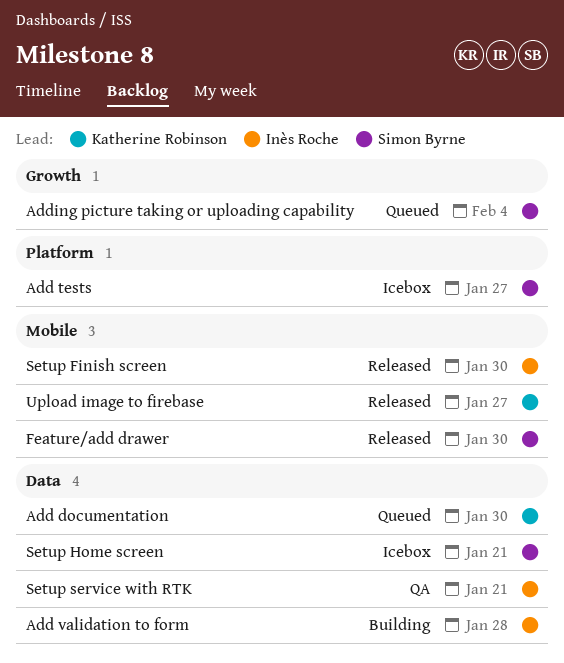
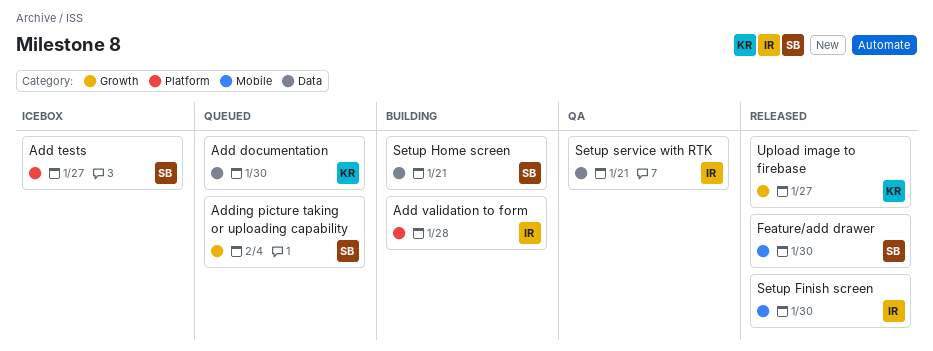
Add validation to form, label: Data -> Platform
Setup Home screen, status: Icebox -> Building
Upload image to firebase, label: Mobile -> Growth

